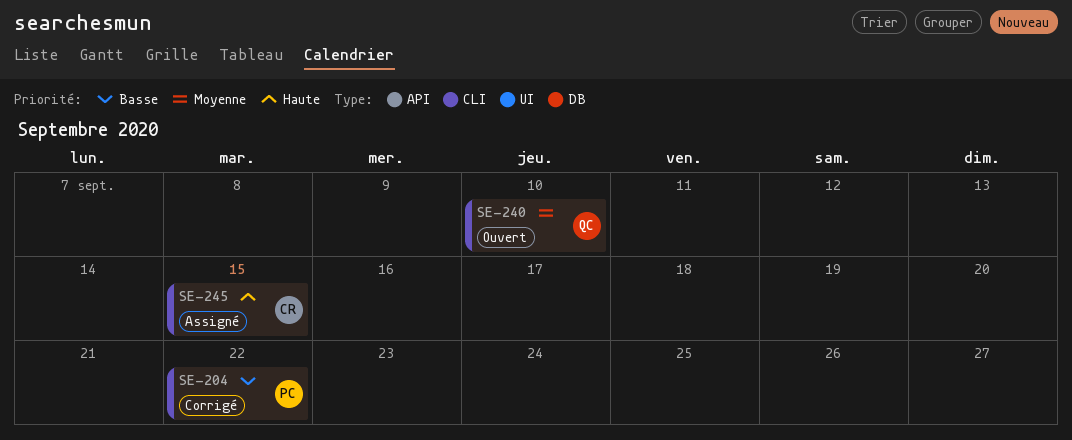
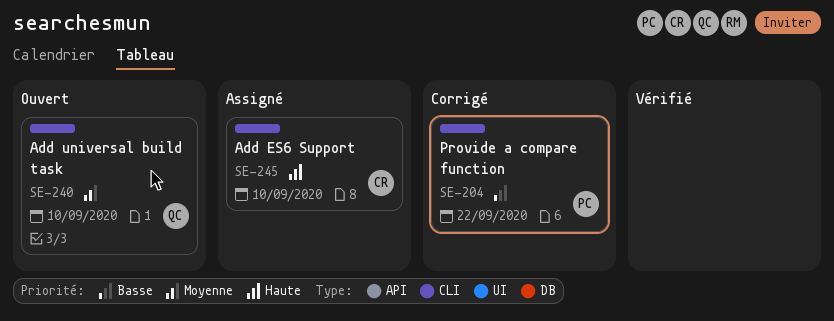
SE-245, due: Sep 15 -> Sep 10

